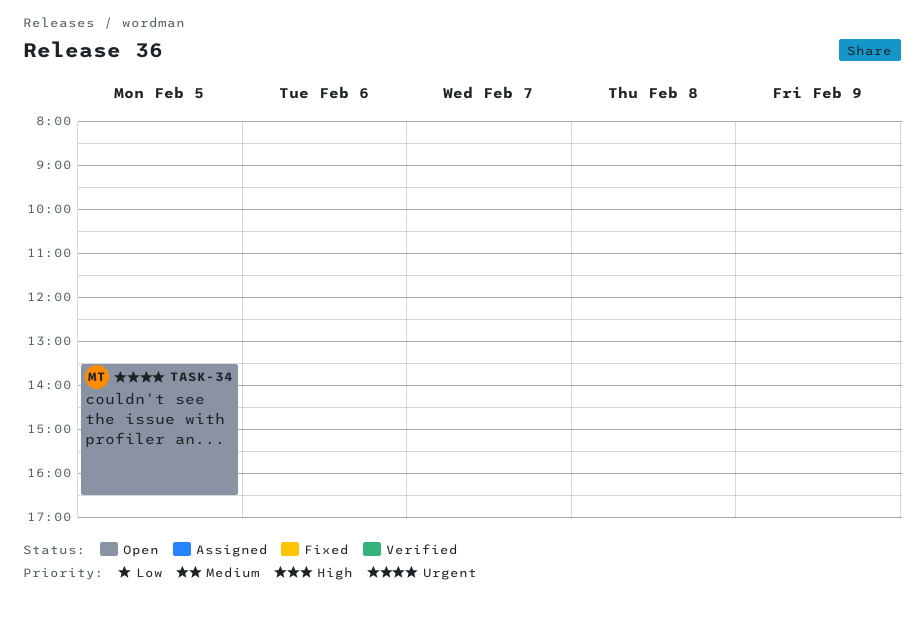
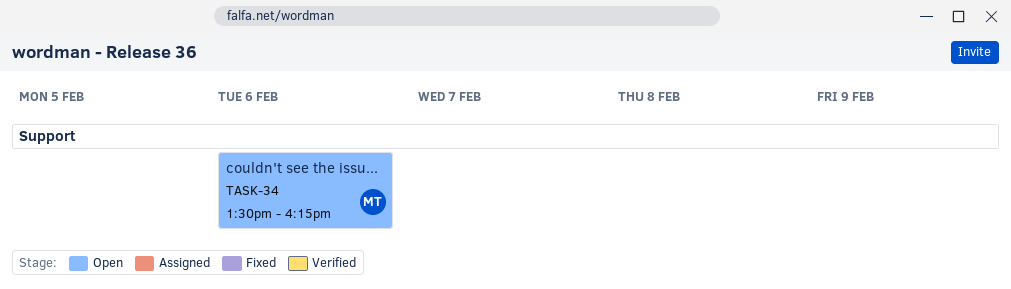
TASK-34, day: Feb 5 -> Feb 6
TASK-34, ends: 16:30 -> 16:15

